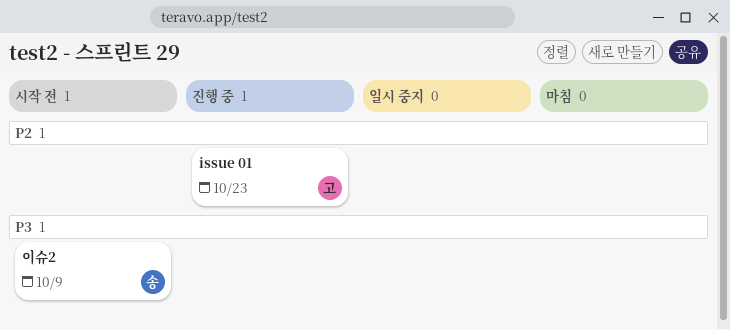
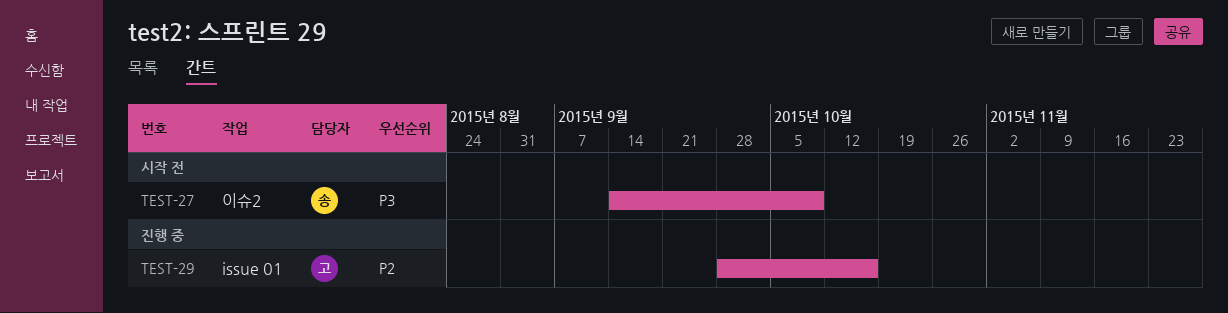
issue 01, due: Oct 23 -> Oct 16

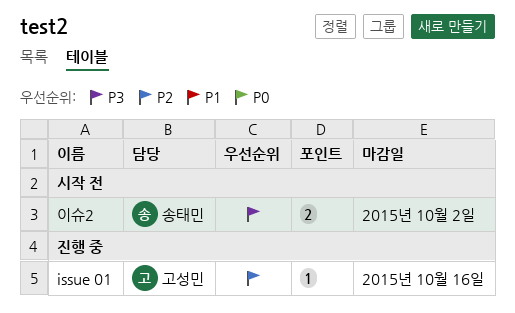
이슈2, due: Oct 9 -> Oct 2

